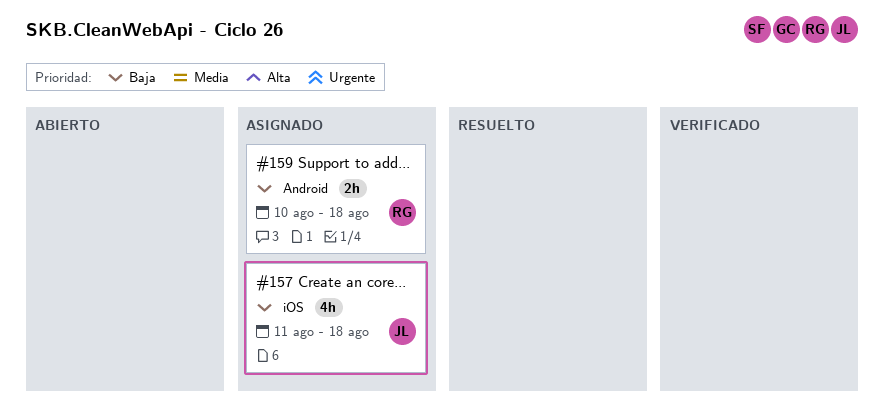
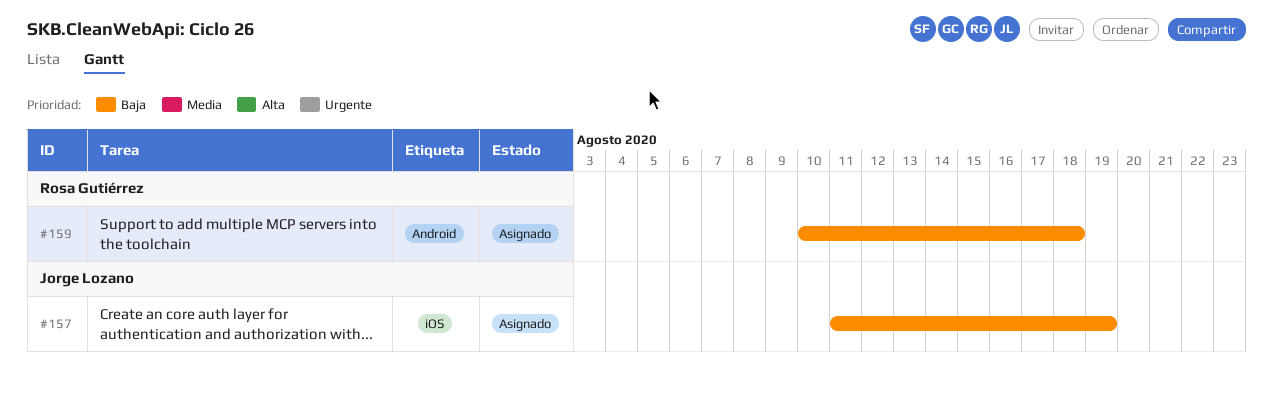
#157, due: Aug 18 -> Aug 19

